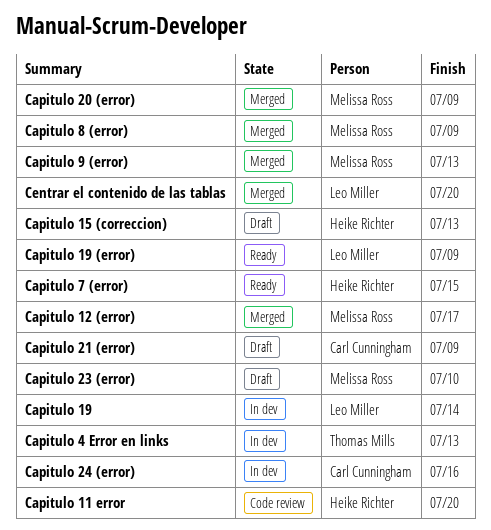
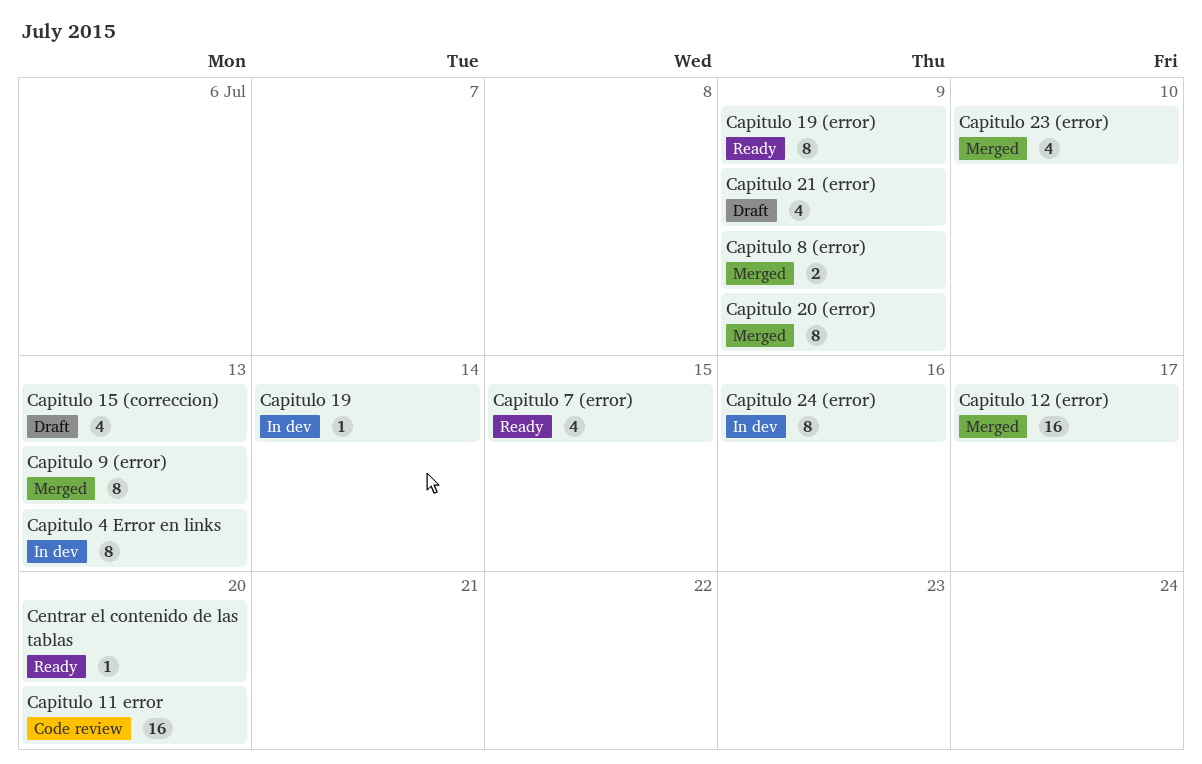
Capitulo 23 (error), status: Draft -> Merged
Centrar el contenido de las tablas, status: Merged -> Ready

